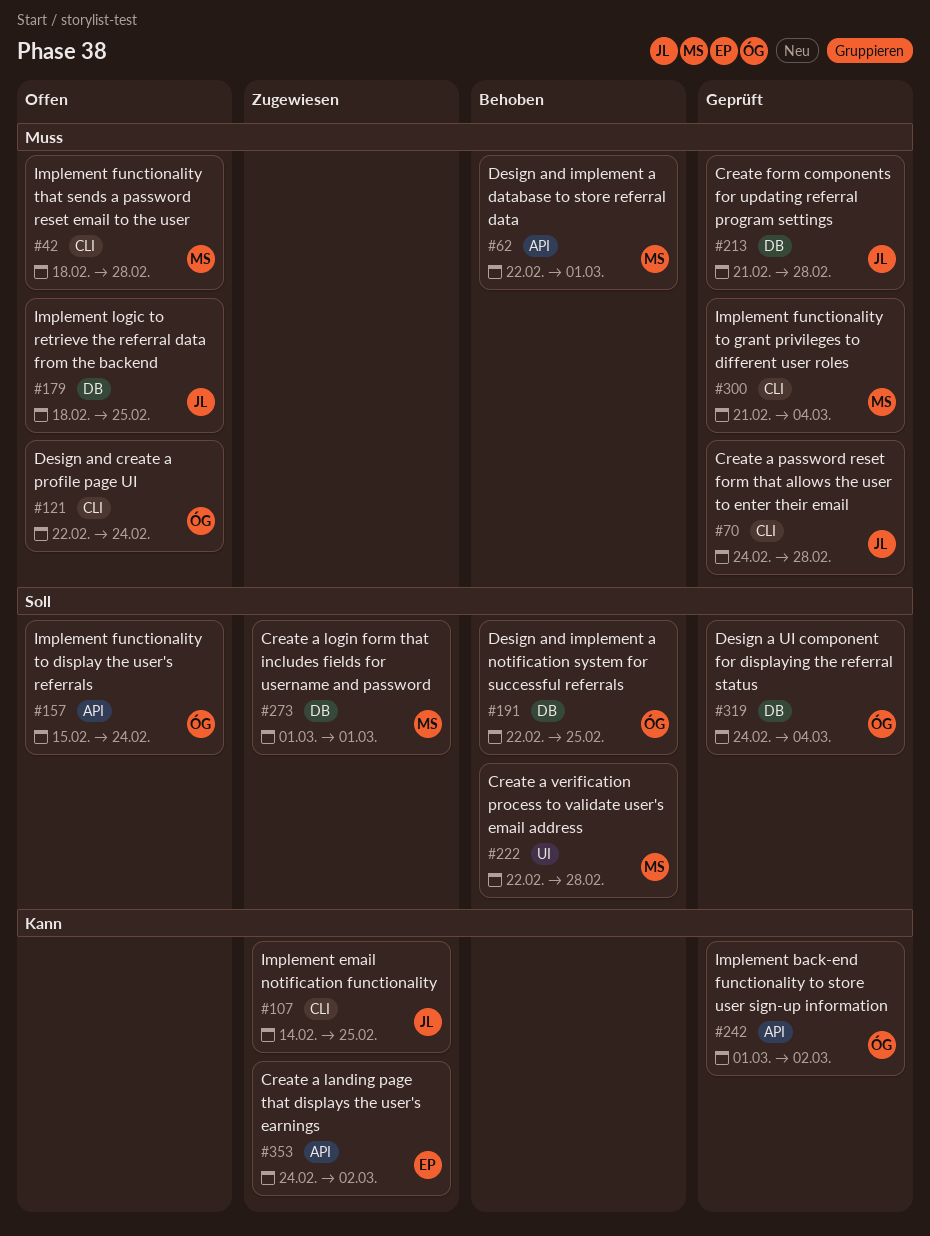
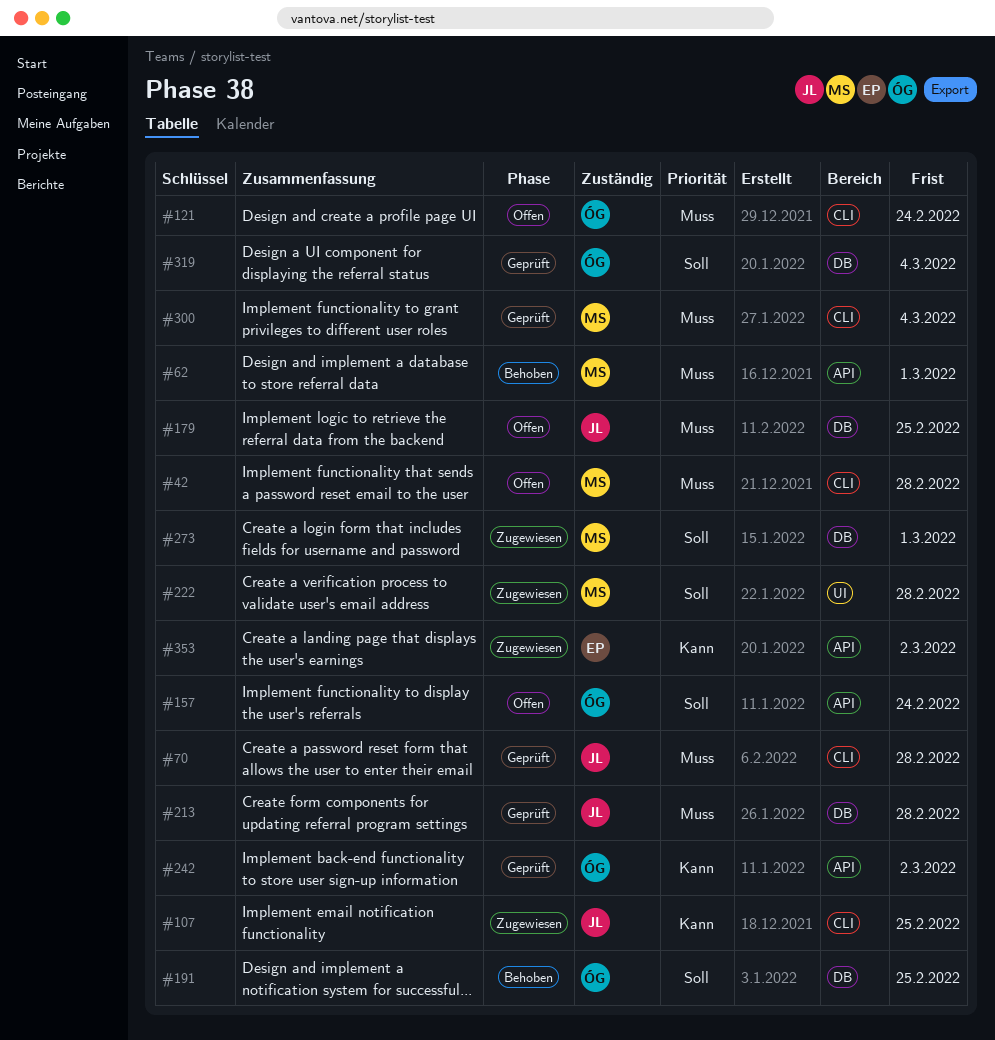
#222, status: Behoben -> Zugewiesen

